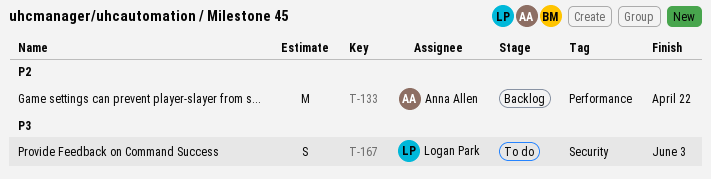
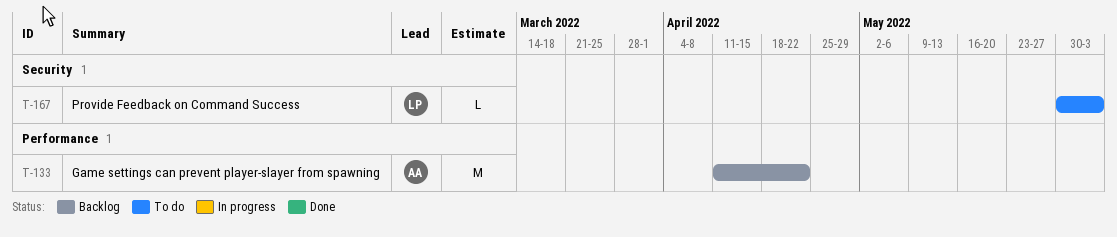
T-167, estimate: S -> L

